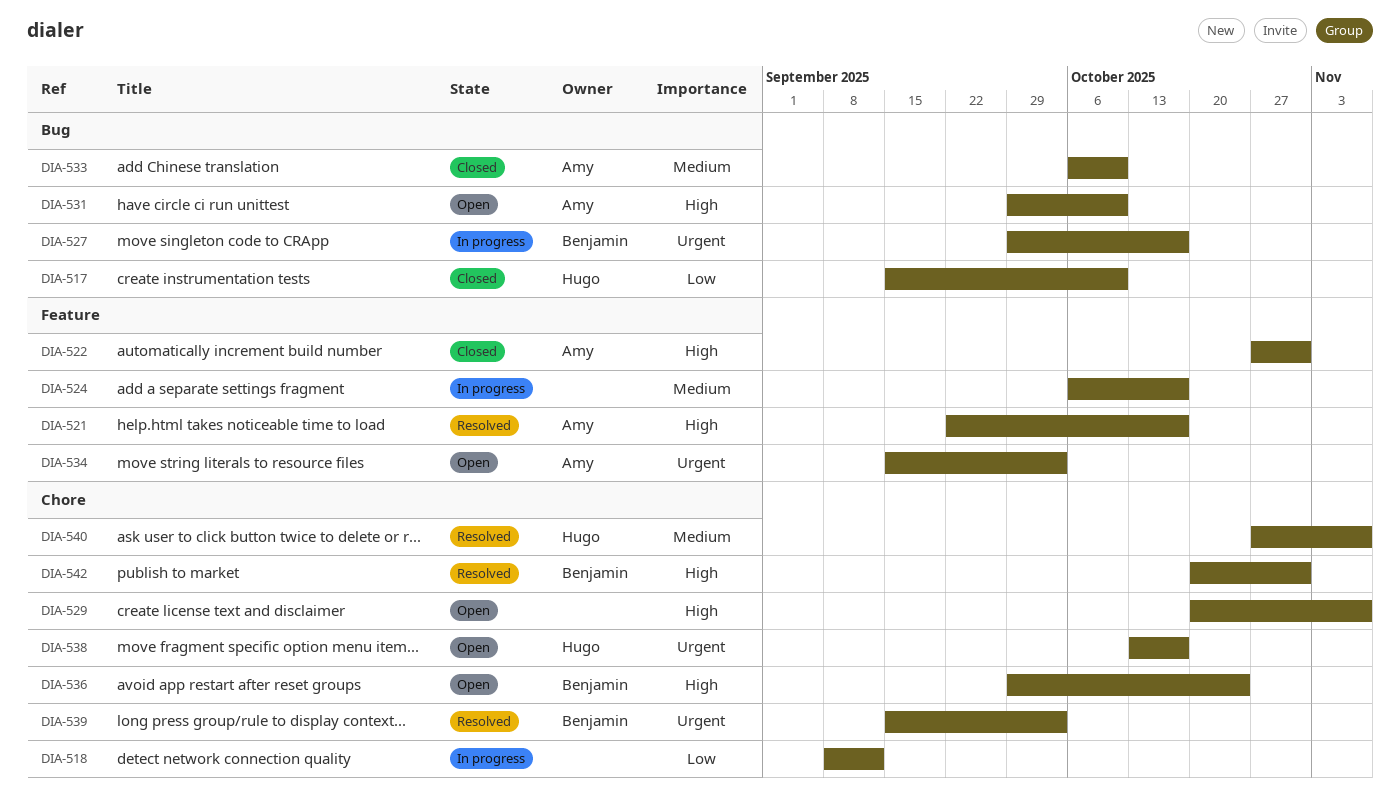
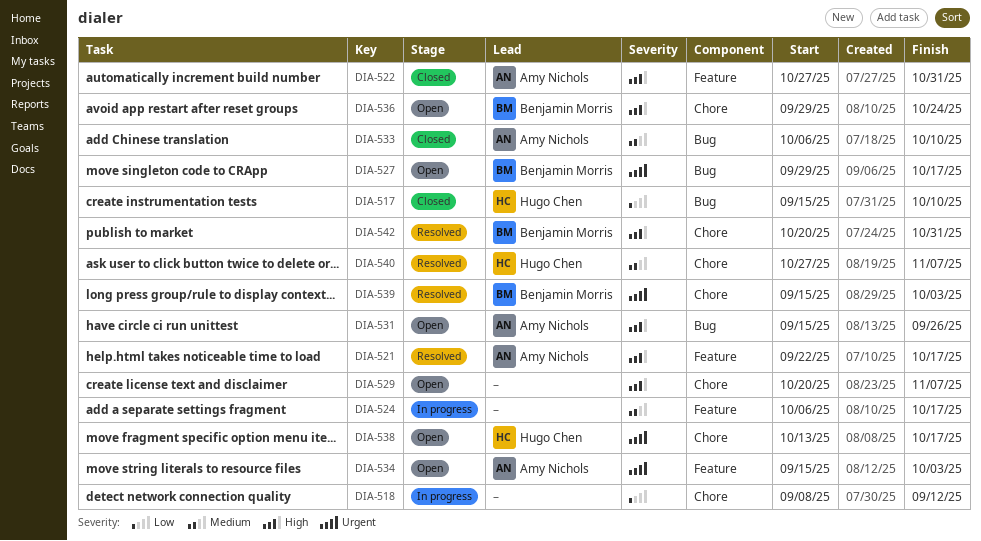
DIA-527, status: In progress -> Open
DIA-531, start: Sep 29 -> Sep 15
DIA-531, due: Oct 10 -> Sep 26

